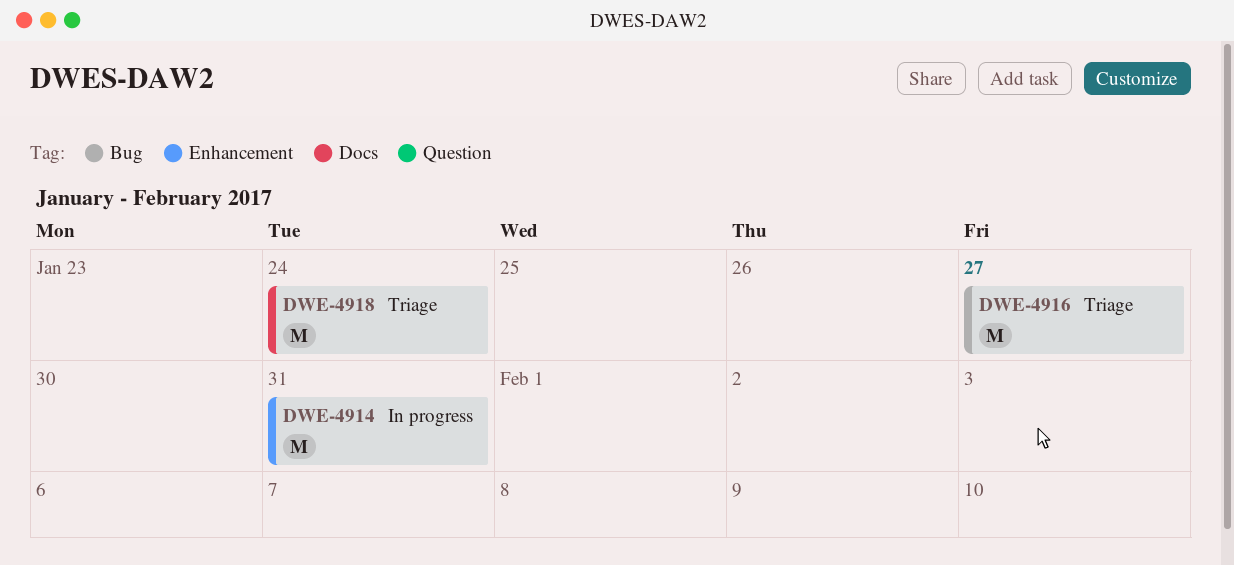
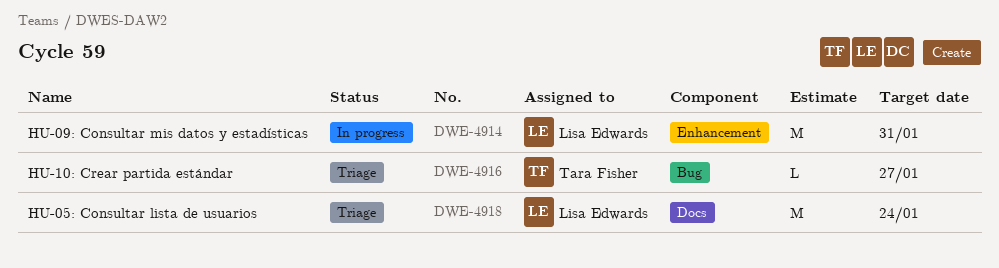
DWE-4916, estimate: M -> L

